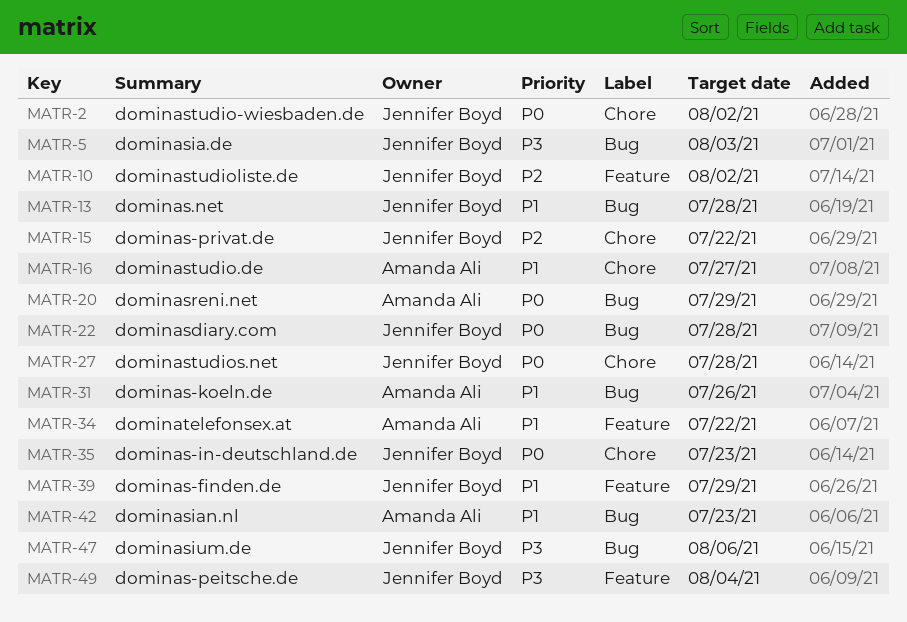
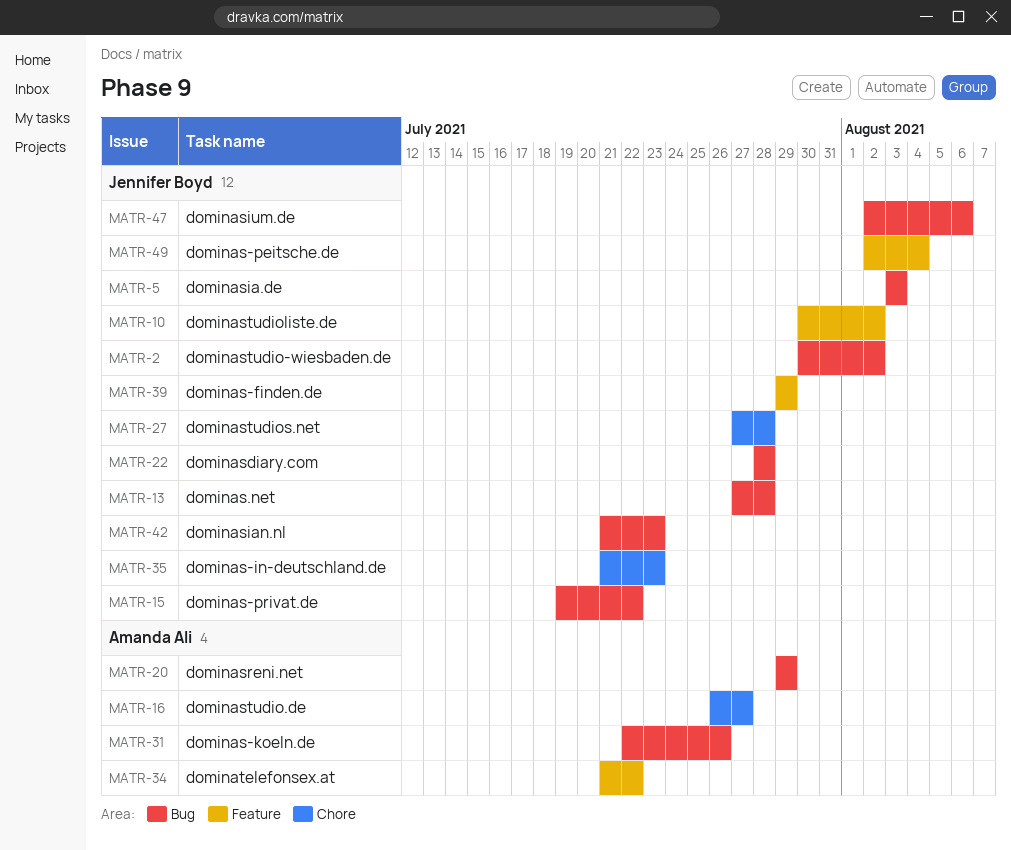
MATR-2, label: Chore -> Bug
MATR-15, label: Chore -> Bug
MATR-42, owner: Amanda Ali -> Jennifer Boyd

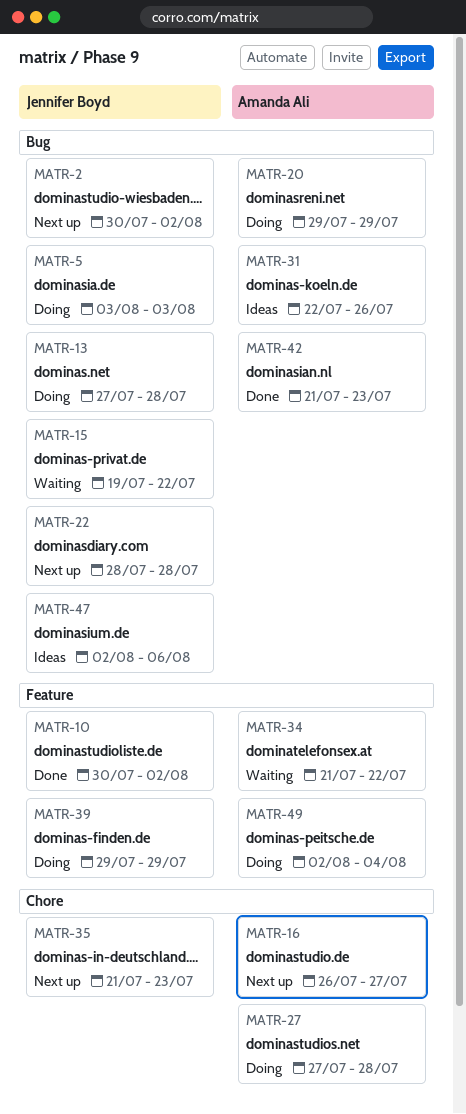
MATR-27, owner: Jennifer Boyd -> Amanda Ali
MATR-42, owner: Jennifer Boyd -> Amanda Ali
MATR-49, owner: Jennifer Boyd -> Amanda Ali

